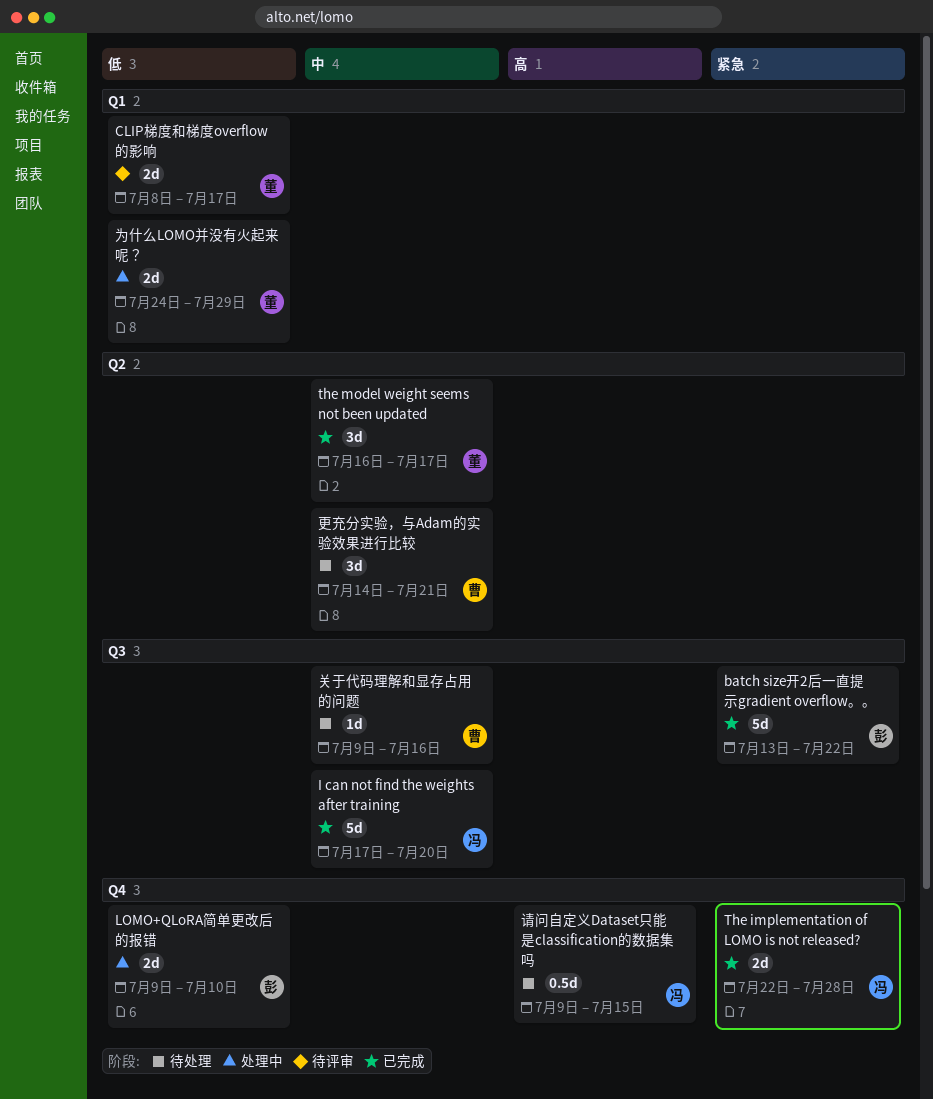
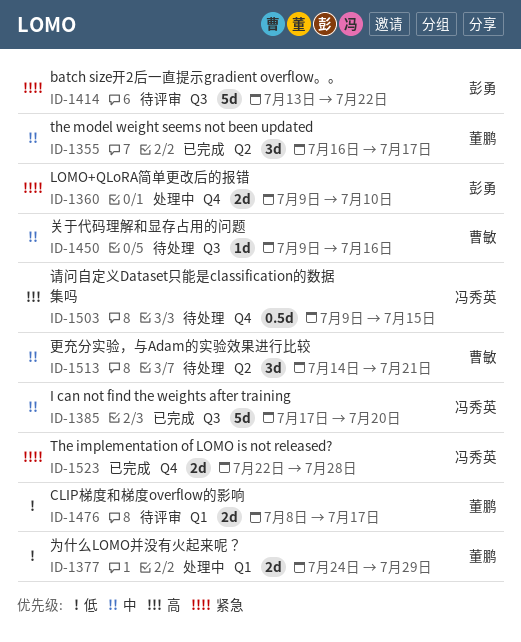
batch size开2后一直提示gradient overflow。。, status: 已完成 -> 待评审
LOMO+QLoRA简单更改后的报错, priority: 低 -> 紧急

